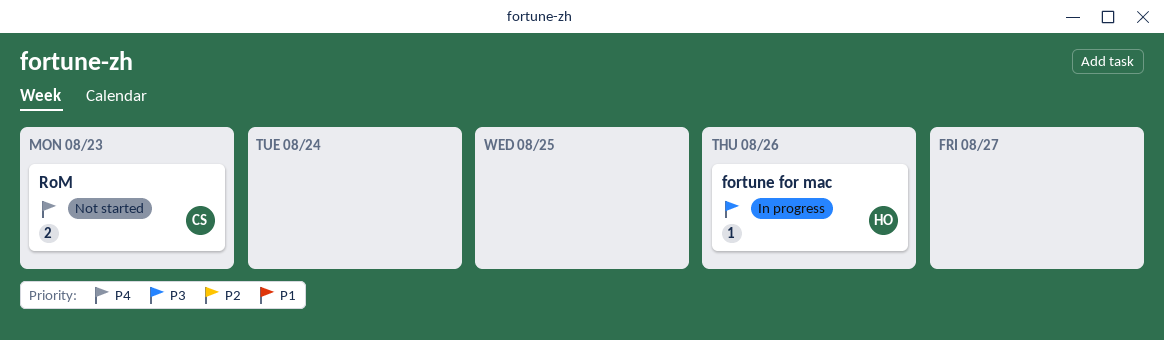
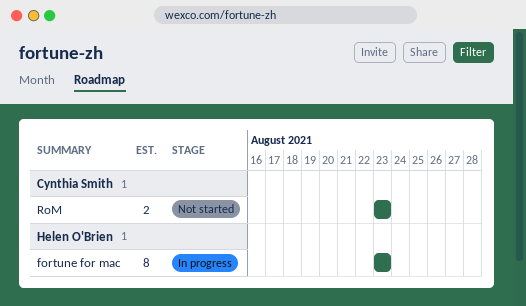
fortune for mac, estimate: 1 -> 8
fortune for mac, due: Aug 26 -> Aug 23

